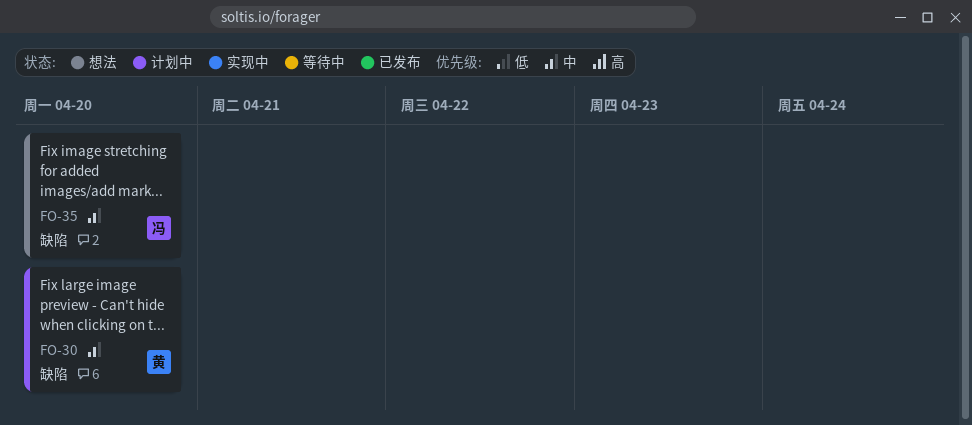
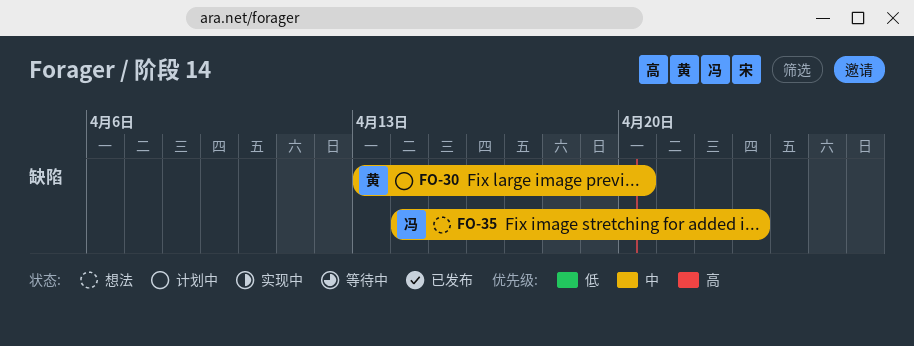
FO-35, due: Apr 20 -> Apr 23

